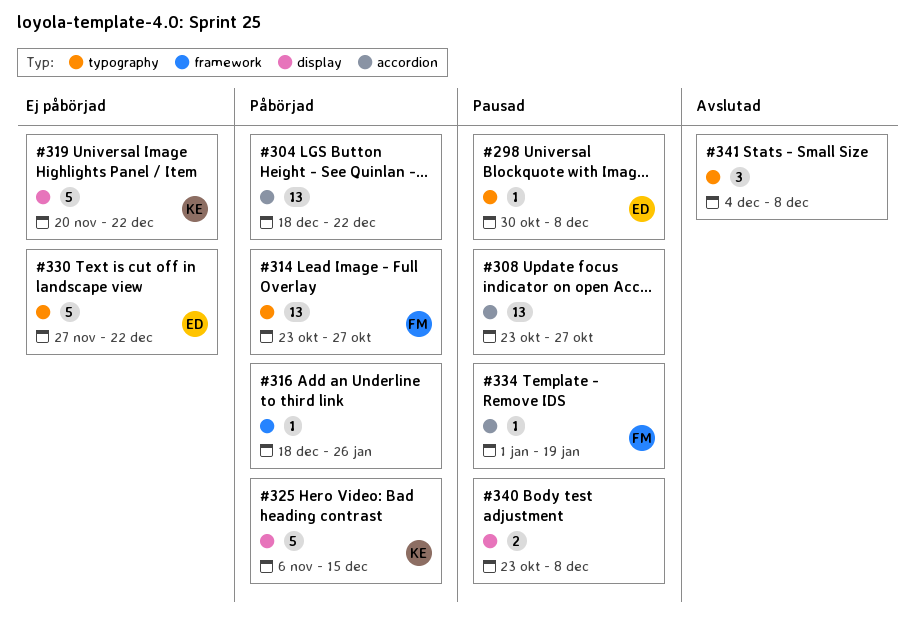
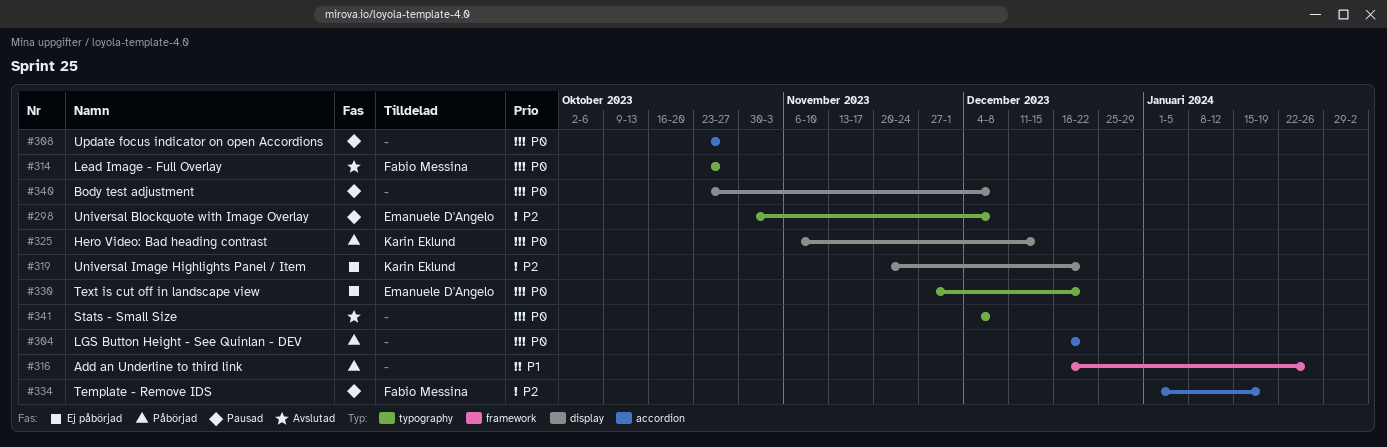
#314, status: Påbörjad -> Avslutad

